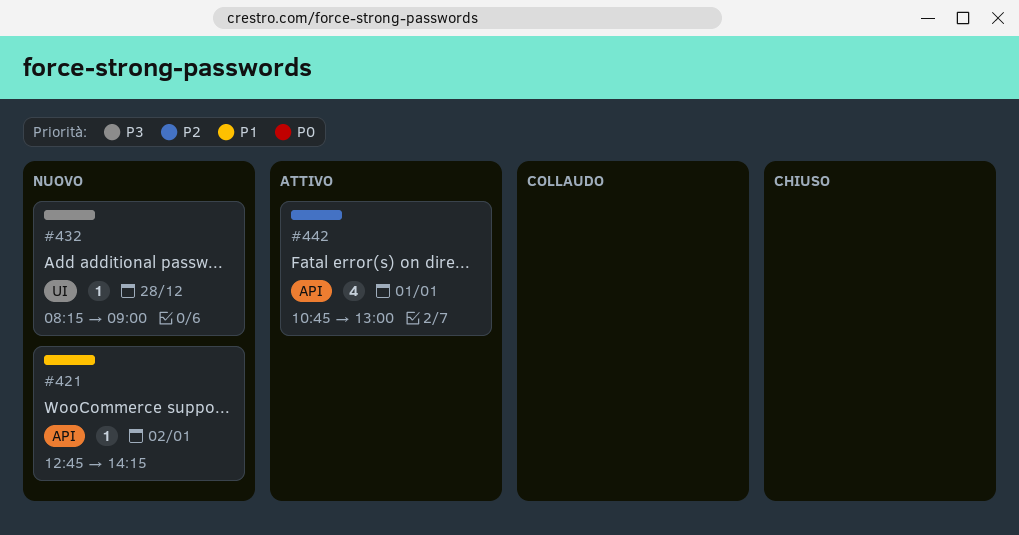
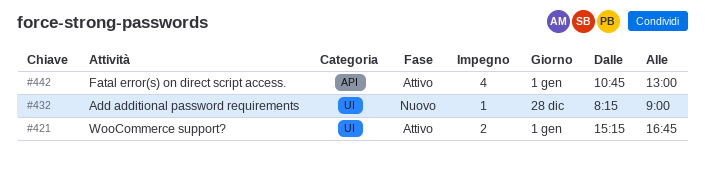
#421, status: Nuovo -> Attivo
#421, label: API -> UI
#421, estimate: 1 -> 2
#421, day: Jan 2 -> Jan 1
#421, begins: 12:45 -> 15:15
#421, ends: 14:15 -> 16:45

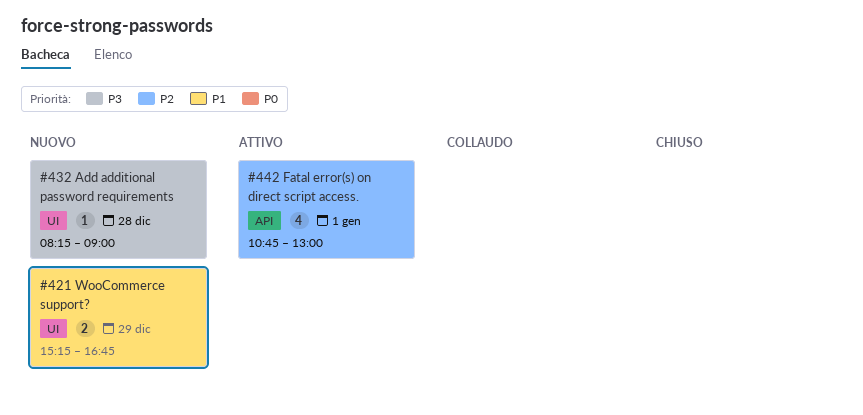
#421, status: Attivo -> Nuovo
#421, day: Jan 1 -> Dec 29

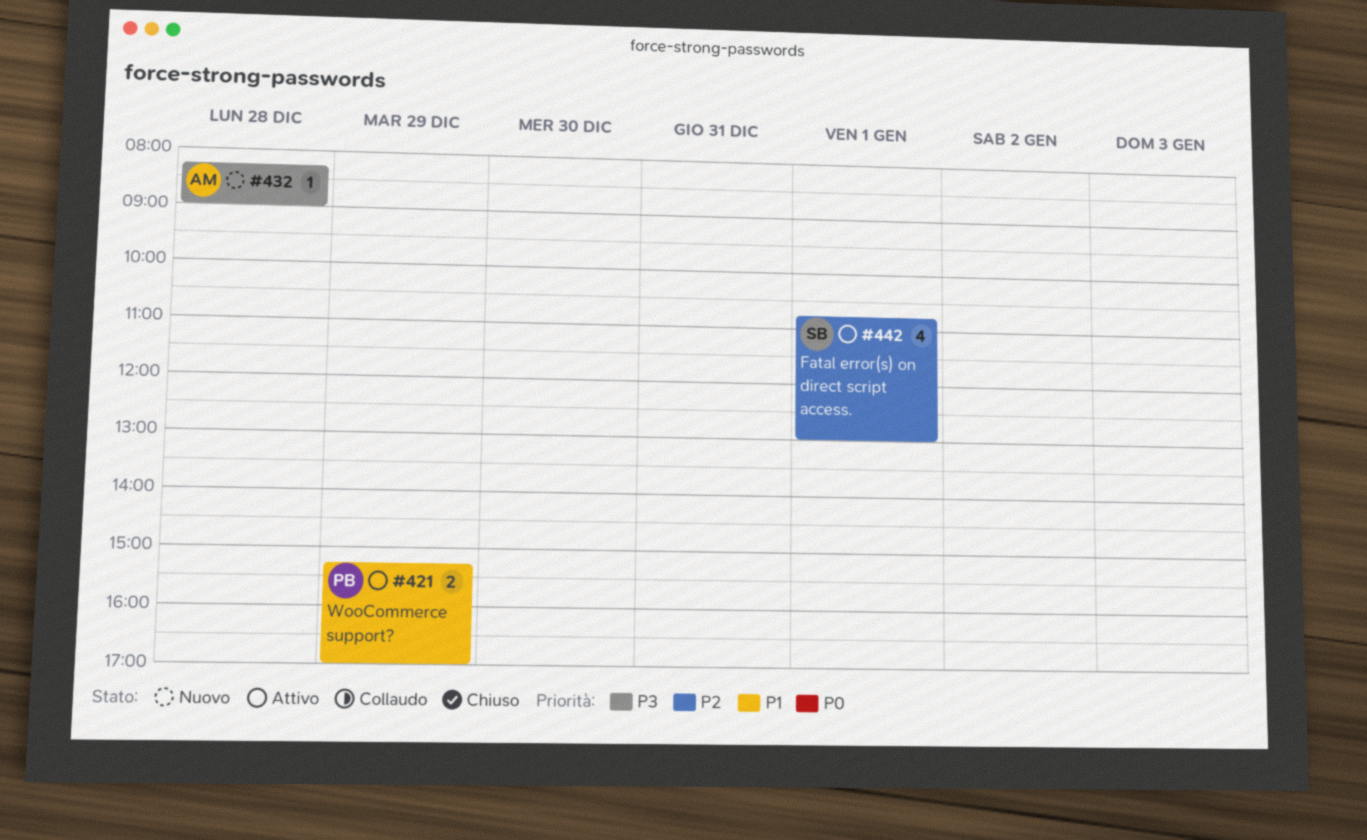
#421, status: Nuovo -> Attivo
#421, ends: 16:45 -> 17:00

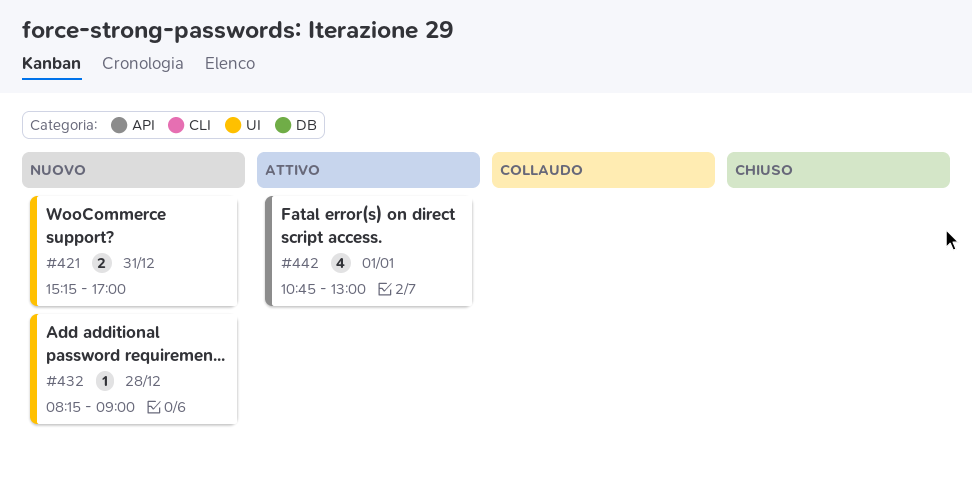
#421, status: Attivo -> Nuovo
#421, day: Dec 29 -> Dec 31

